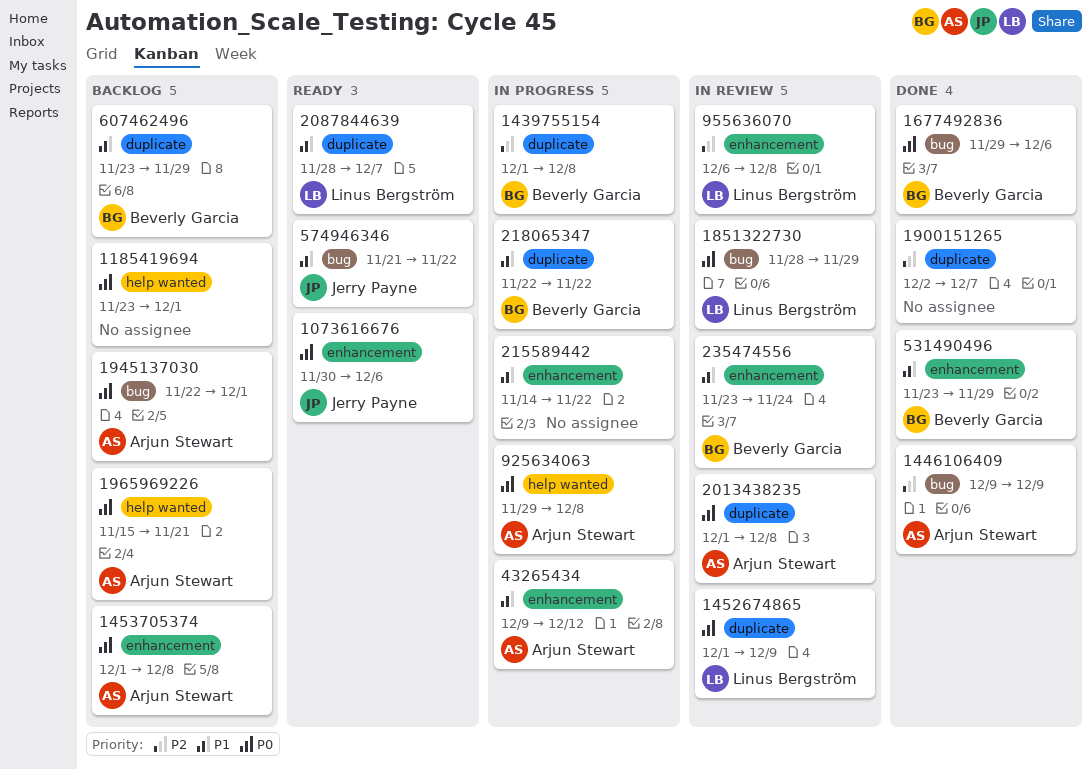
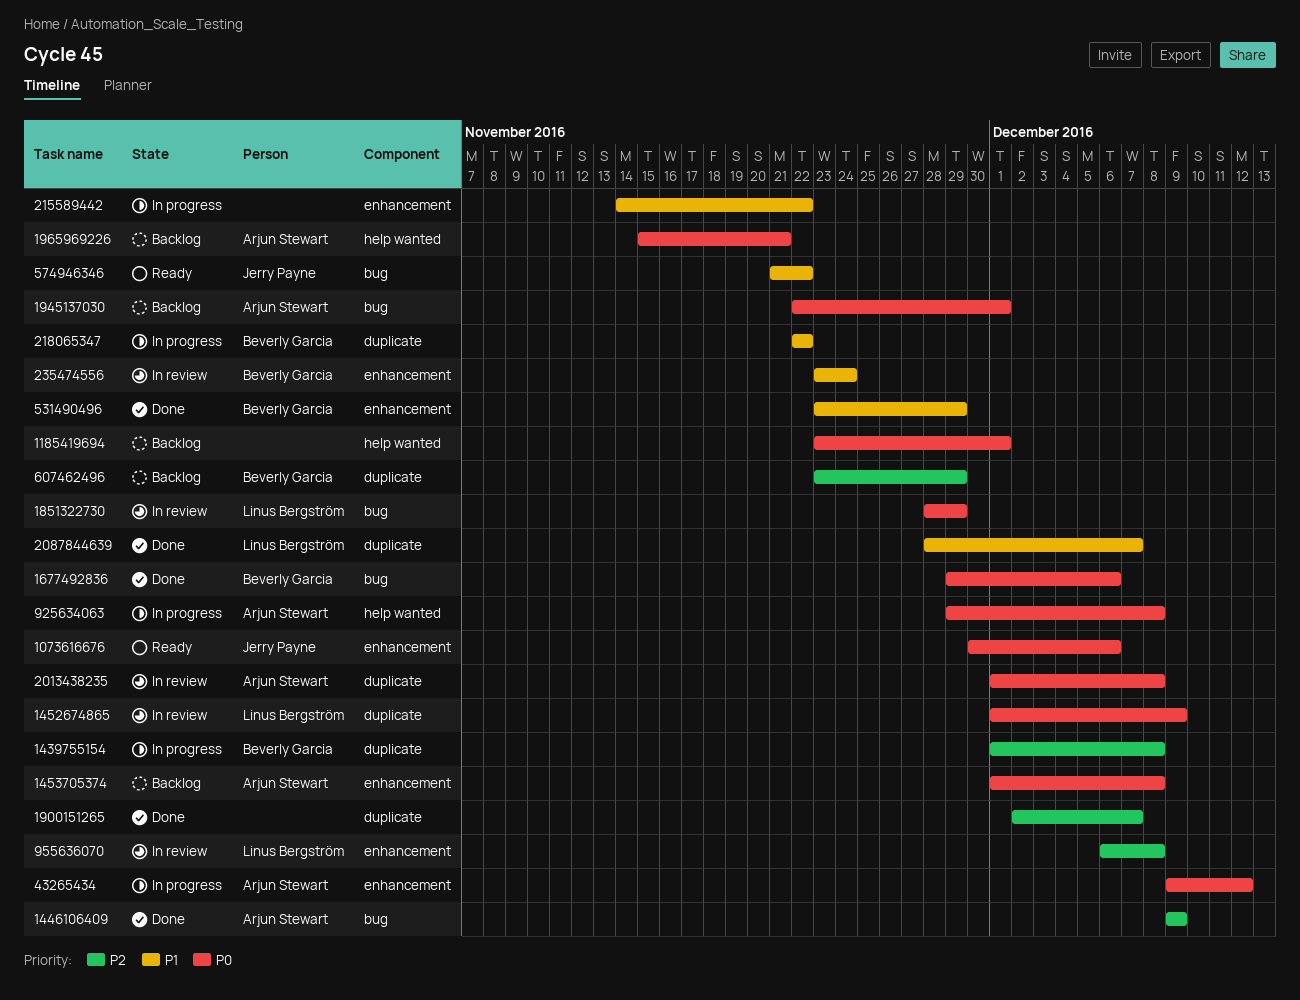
2087844639, status: Ready -> Done
43265434, priority: P1 -> P0
607462496, priority: P1 -> P2

